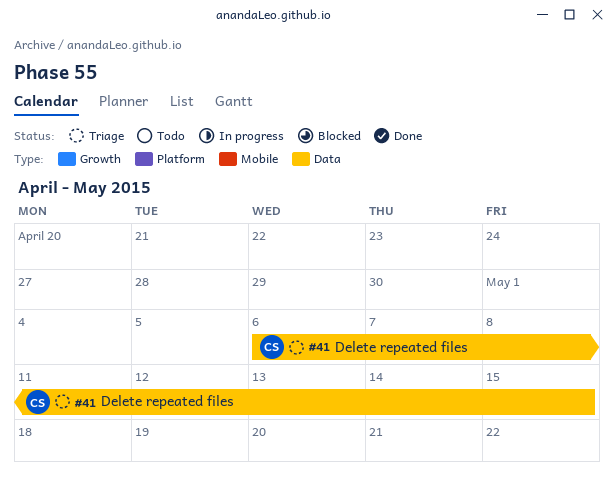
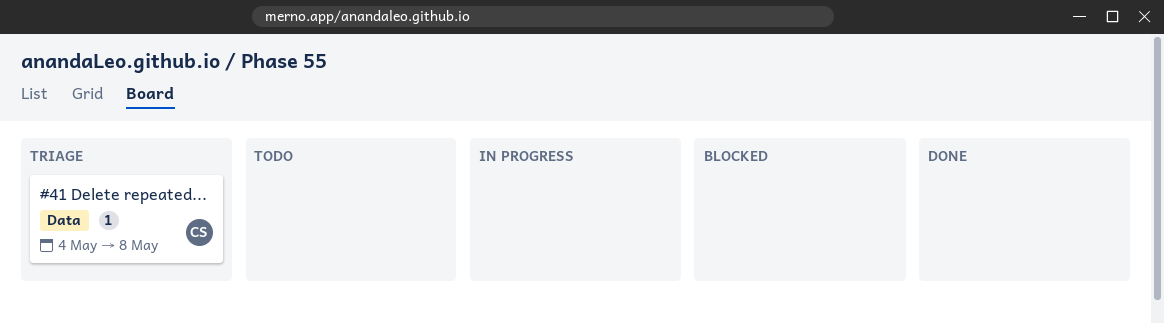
#41, start: May 6 -> May 4
#41, due: May 15 -> May 8

